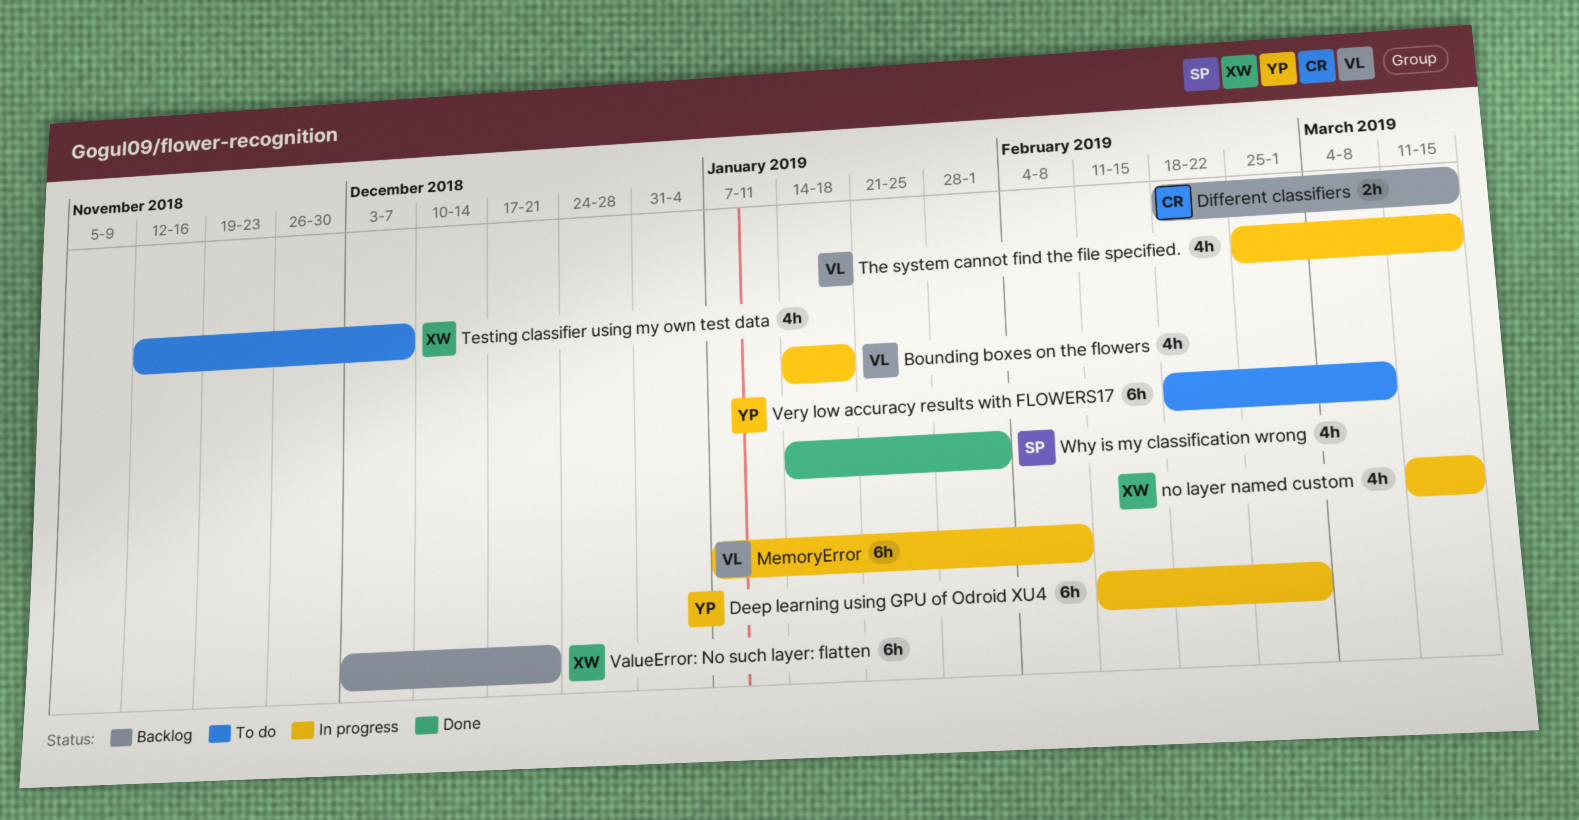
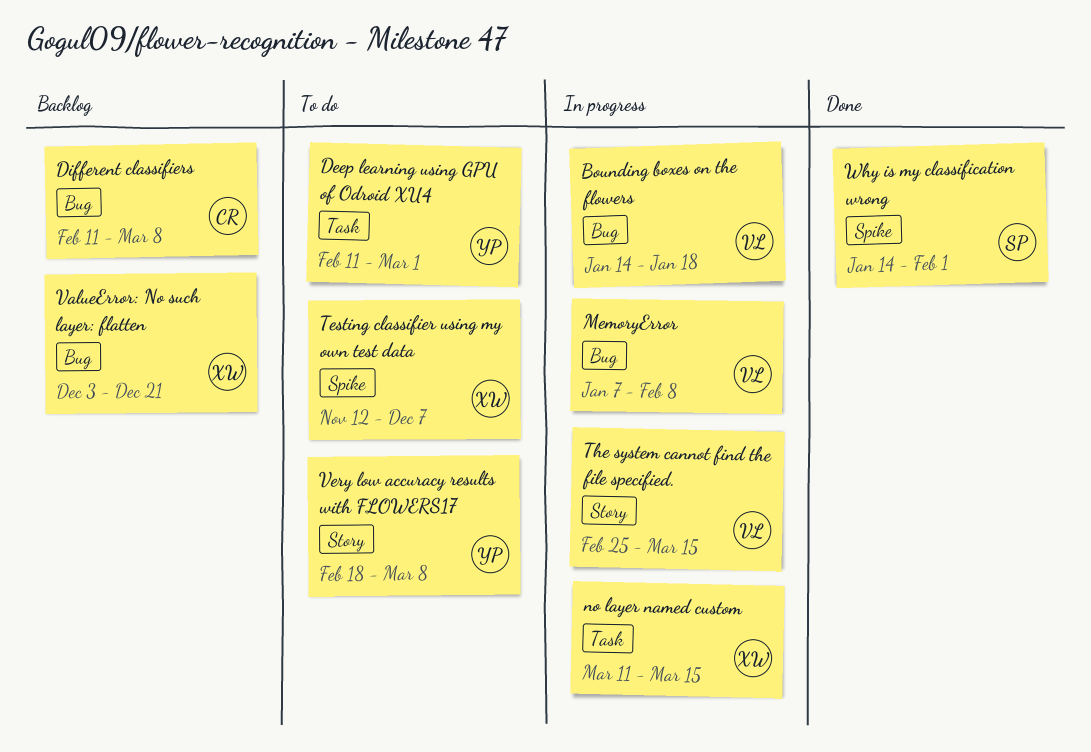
Deep learning using GPU of Odroid XU4, status: In progress -> To do
Different classifiers, start: Feb 18 -> Feb 11
Different classifiers, due: Mar 15 -> Mar 8

